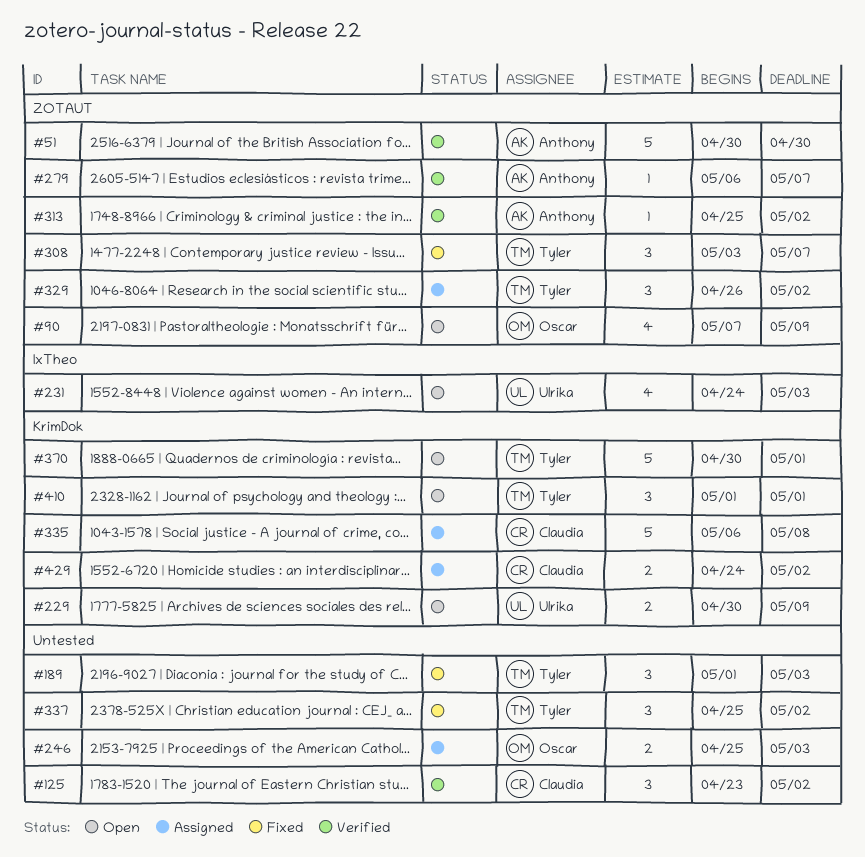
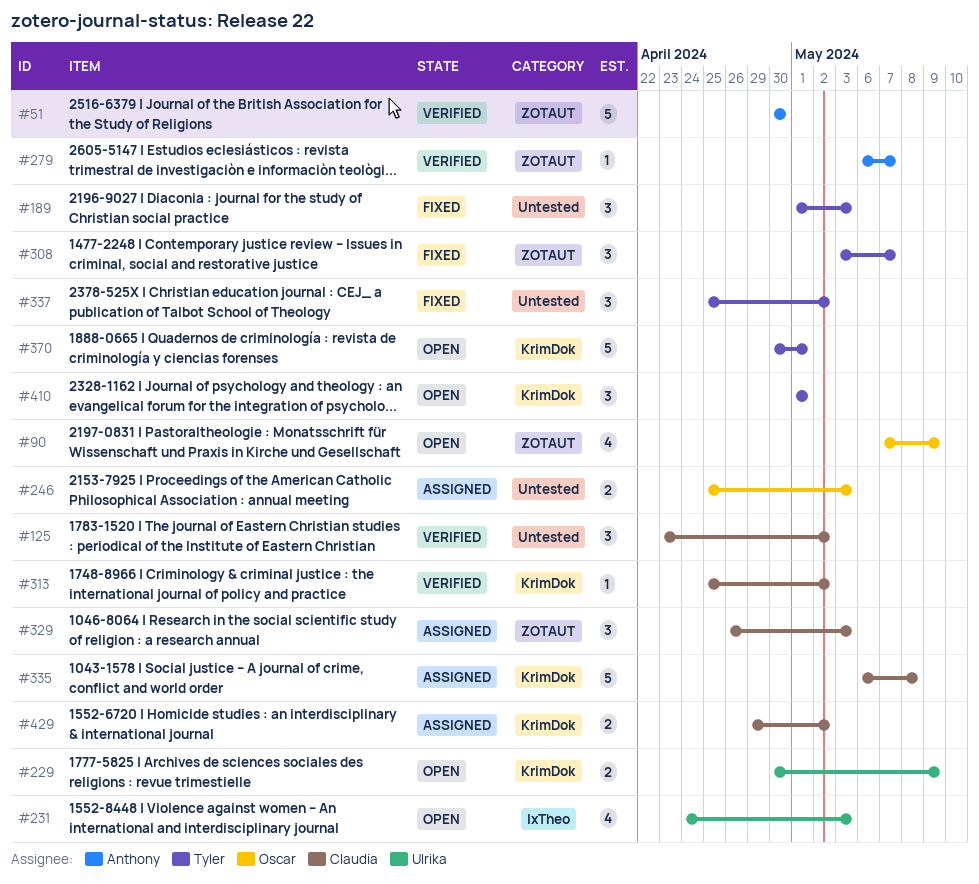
#313, owner: Anthony -> Claudia
#313, label: ZOTAUT -> KrimDok
#329, owner: Tyler -> Claudia
#329, due: May 2 -> May 3
#429, start: Apr 24 -> Apr 29

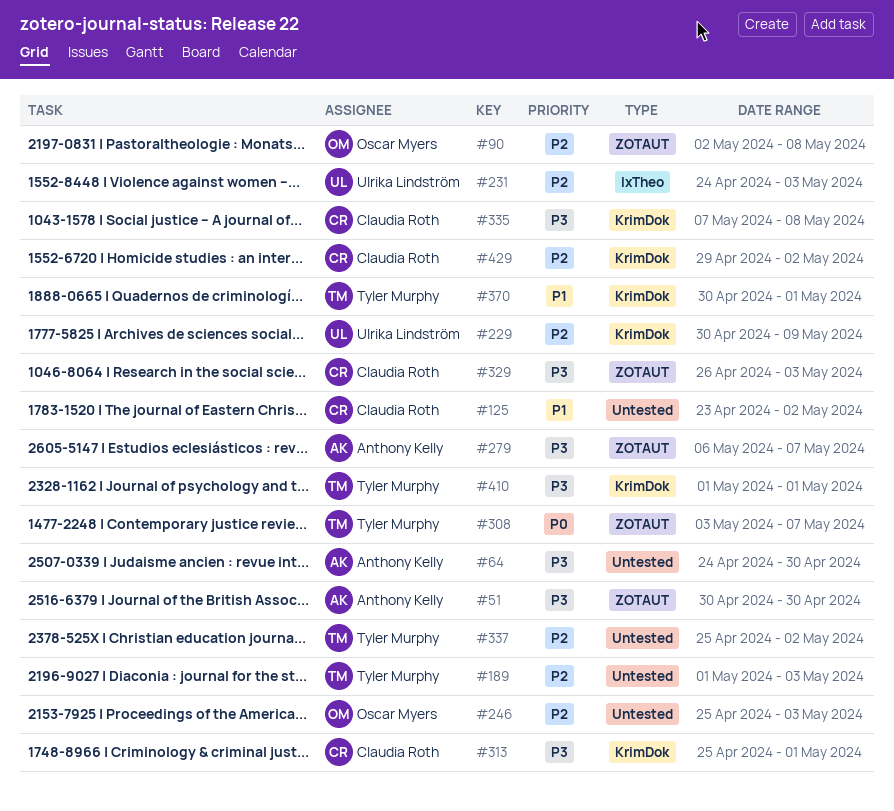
#64: none -> present
#90, start: May 7 -> May 2
#90, due: May 9 -> May 8
#313, due: May 2 -> May 1
#335, start: May 6 -> May 7

